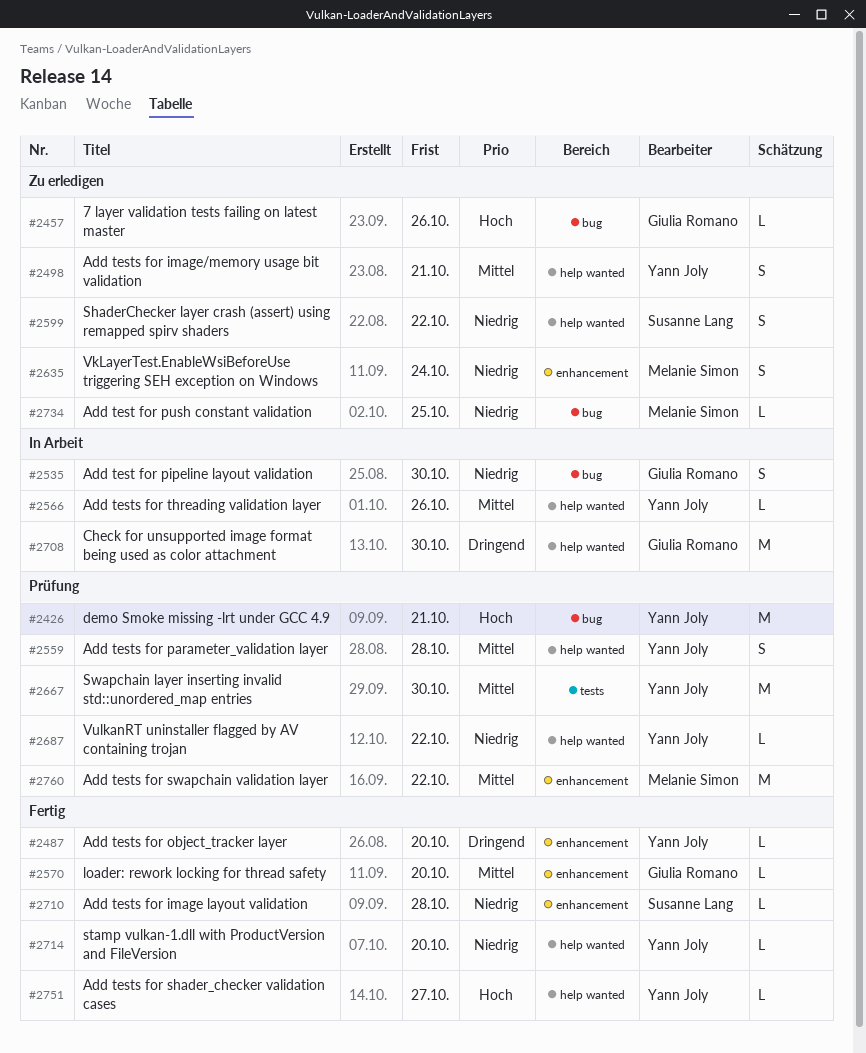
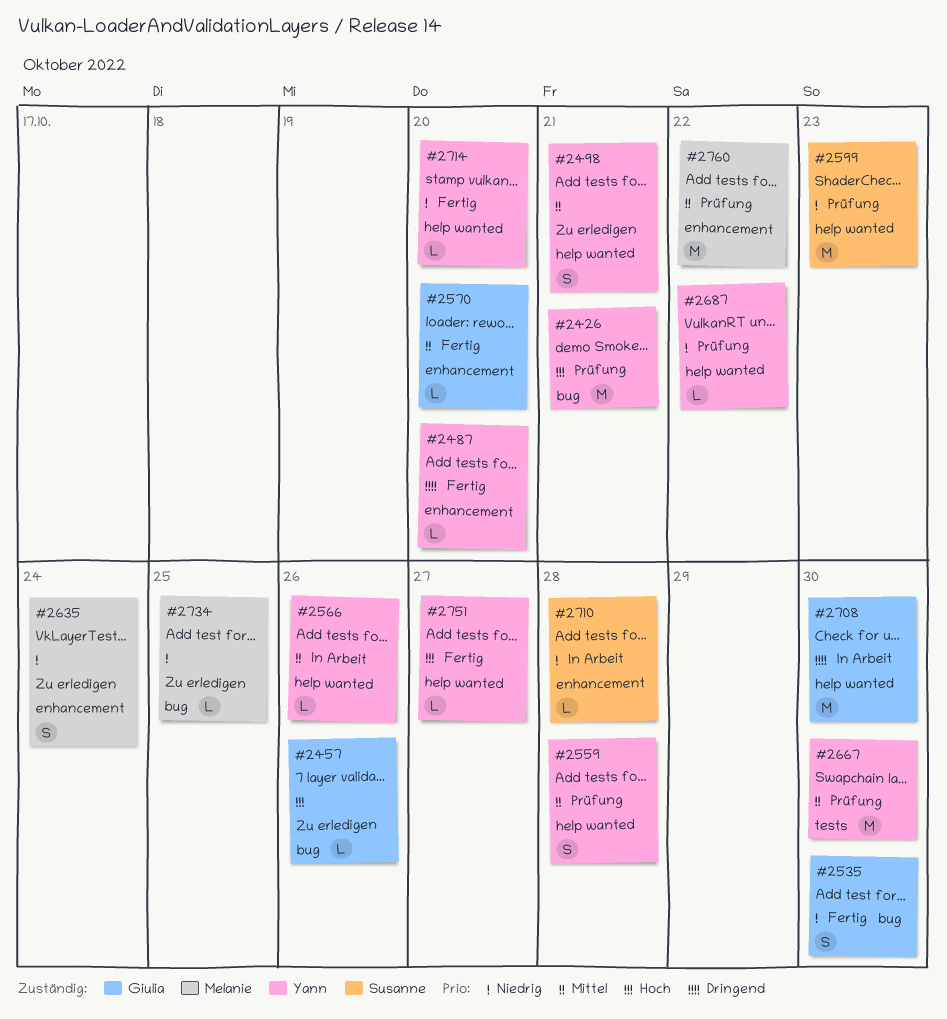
#2535, status: In Arbeit -> Fertig
#2599, status: Zu erledigen -> Prüfung
#2599, estimate: S -> M
#2599, due: Oct 22 -> Oct 23
#2710, status: Fertig -> In Arbeit

